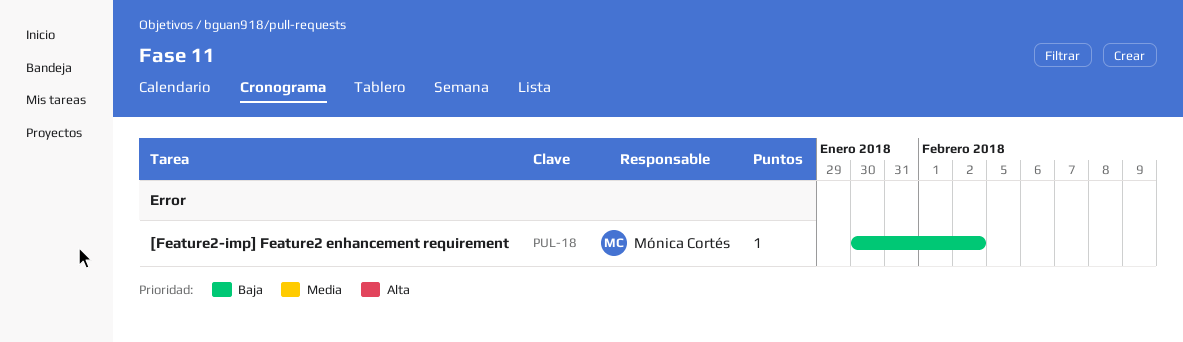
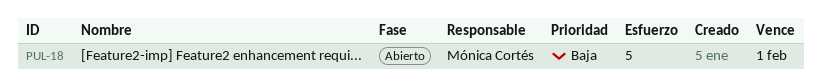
PUL-18, estimate: 1 -> 5
PUL-18, due: Feb 2 -> Feb 1

